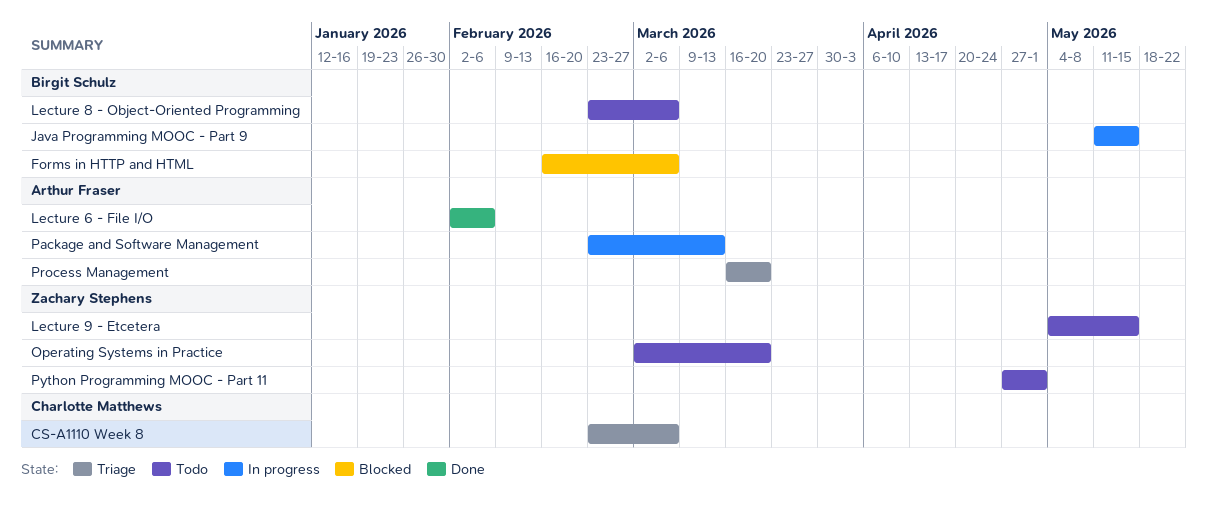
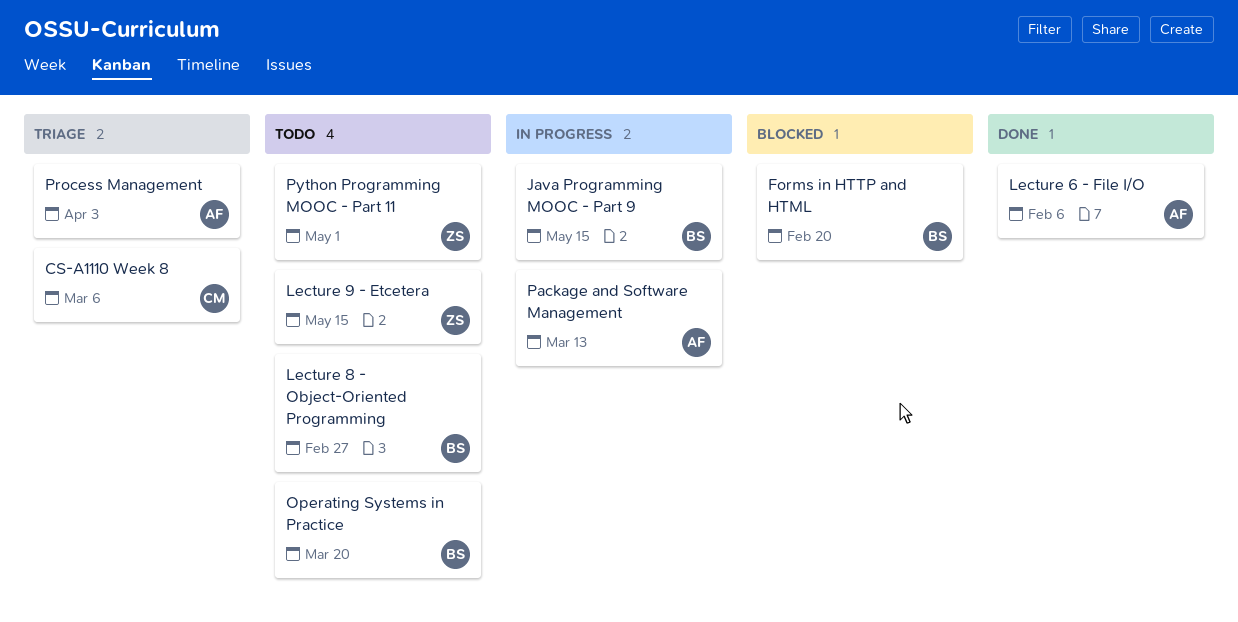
Forms in HTTP and HTML, due: Mar 6 -> Feb 20
Lecture 8 - Object-Oriented Programming, due: Mar 6 -> Feb 27
Operating Systems in Practice, owner: Zachary Stephens -> Birgit Schulz
Process Management, due: Mar 20 -> Apr 3

